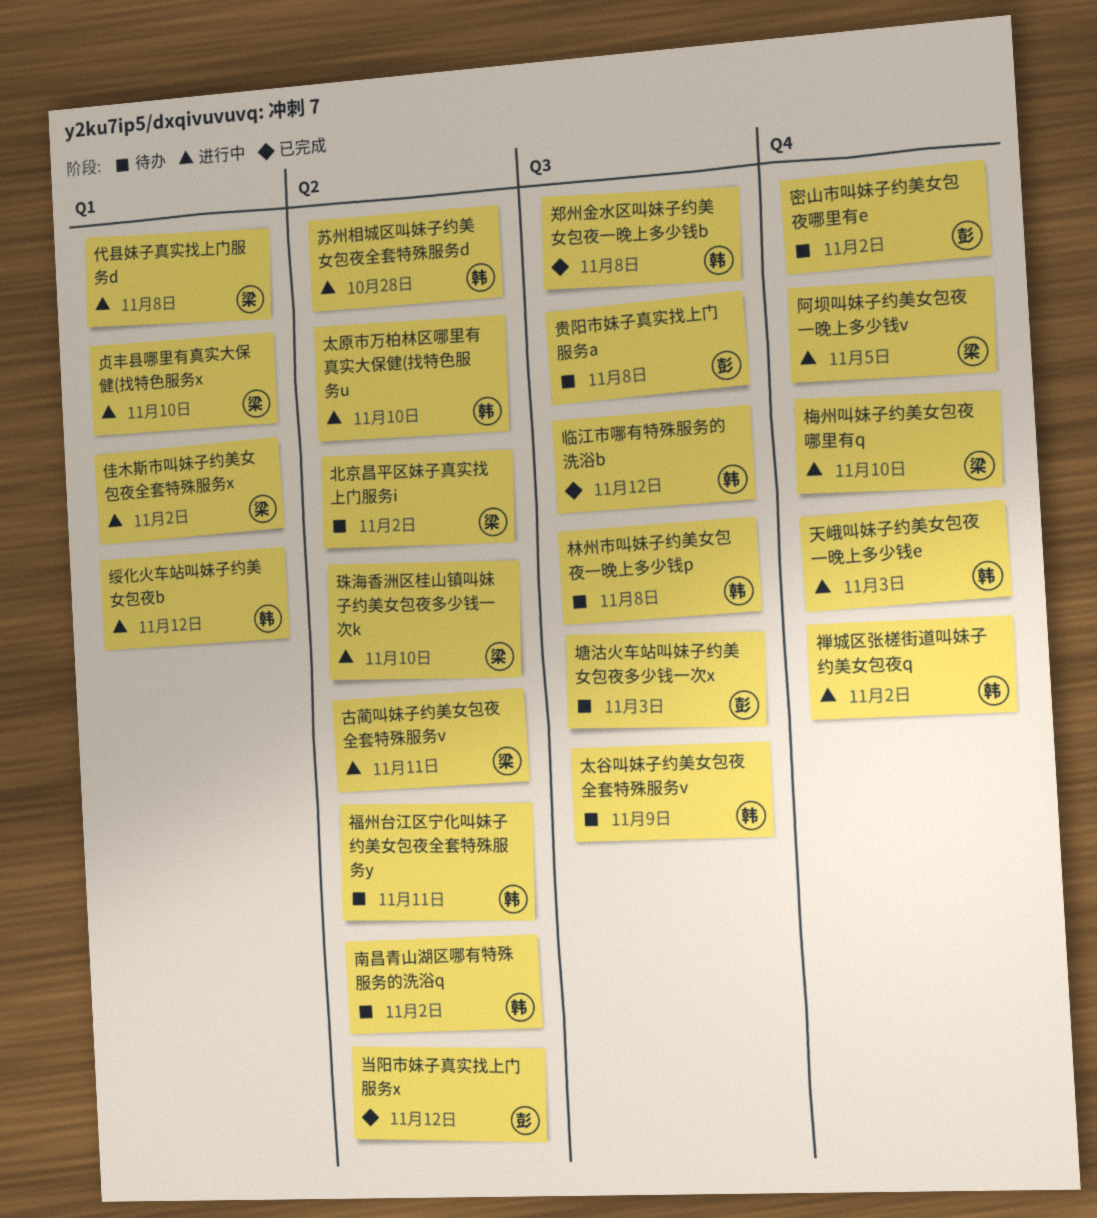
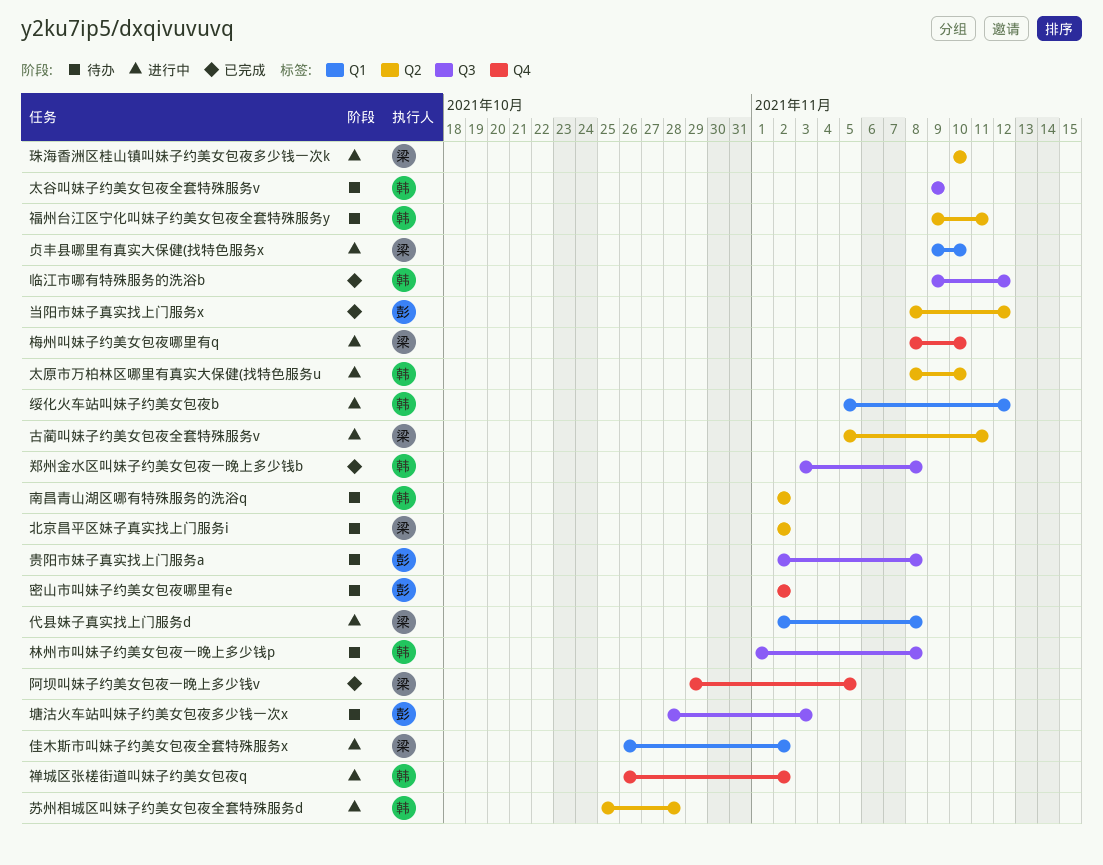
天峨叫妹子约美女包夜一晚上多少钱e: present -> none
阿坝叫妹子约美女包夜一晚上多少钱v, status: 进行中 -> 已完成

